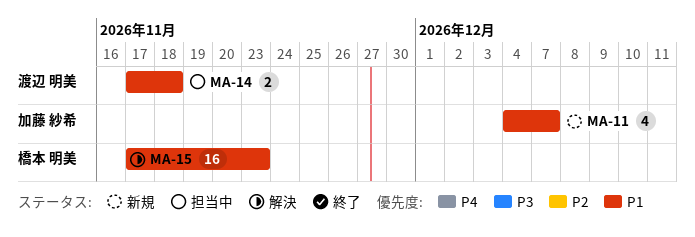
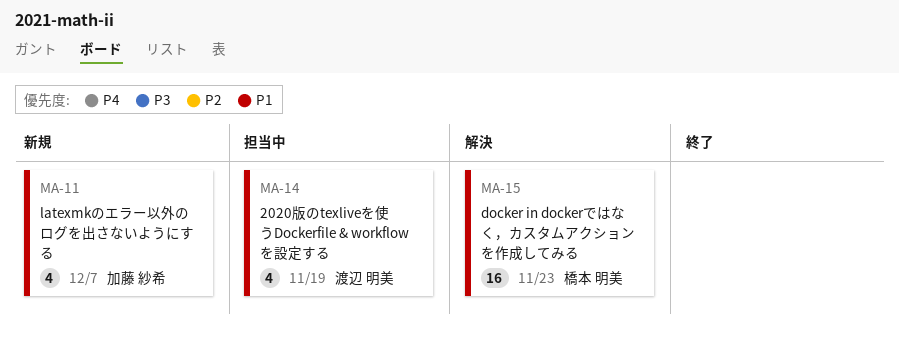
MA-14, estimate: 2 -> 4
MA-14, due: Nov 18 -> Nov 19

